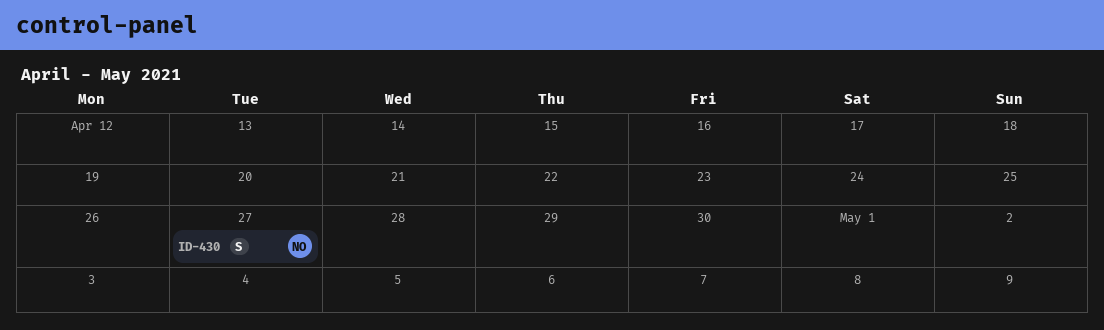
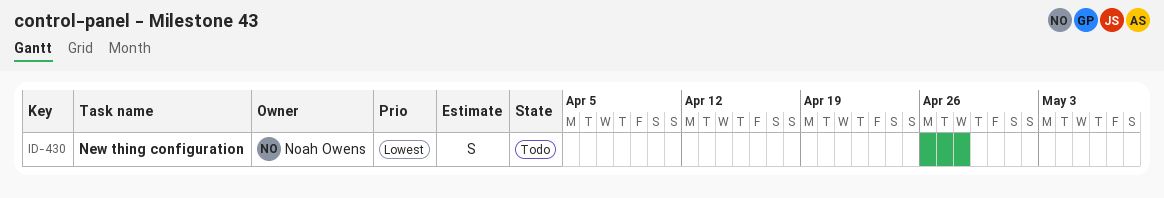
ID-430, due: Apr 27 -> Apr 28

